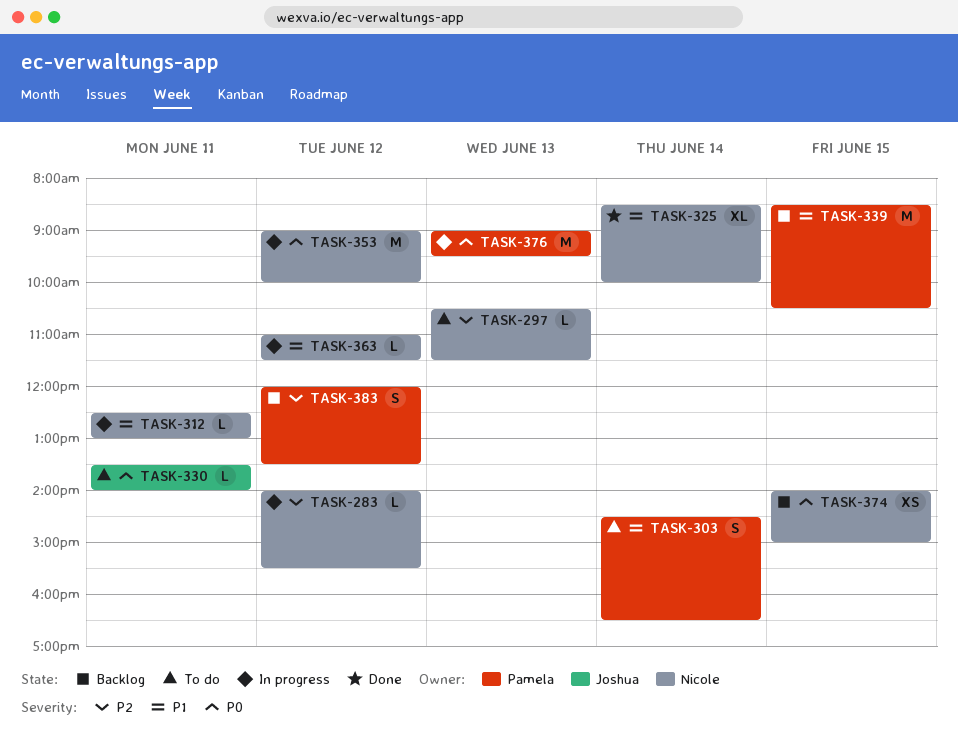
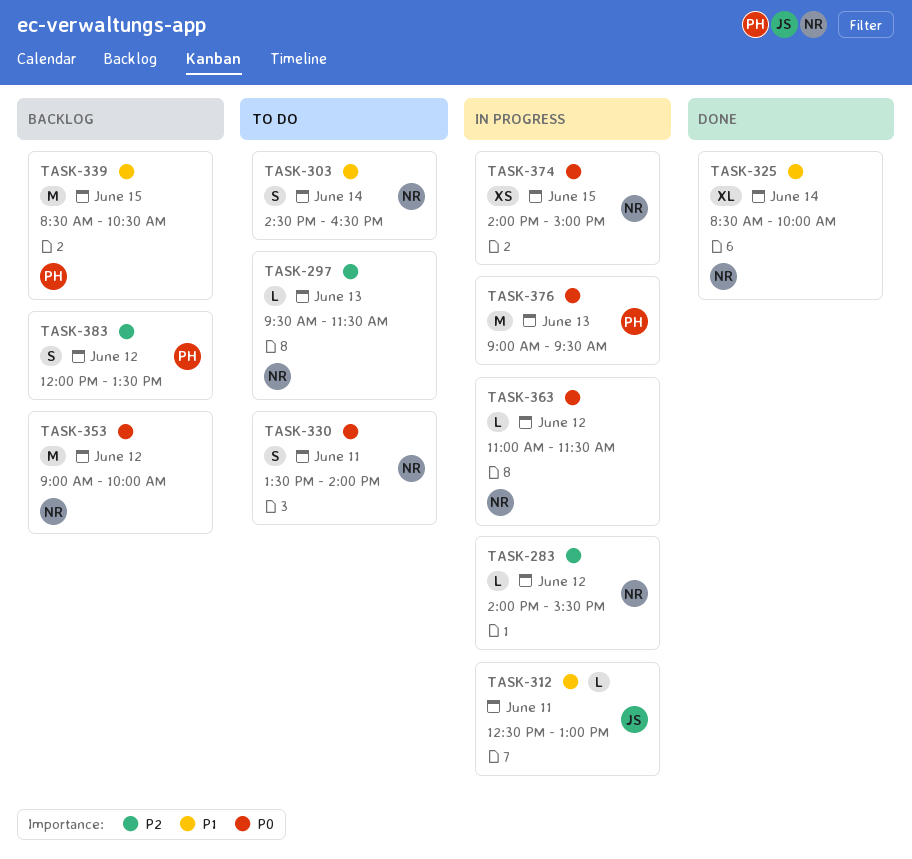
TASK-297, begins: 10:30 -> 09:30
TASK-303, owner: Pamela -> Nicole
TASK-312, owner: Nicole -> Joshua
TASK-330, owner: Joshua -> Nicole
TASK-330, estimate: L -> S
TASK-353, status: In progress -> Backlog
TASK-363, priority: P1 -> P0
TASK-374, status: Backlog -> In progress

